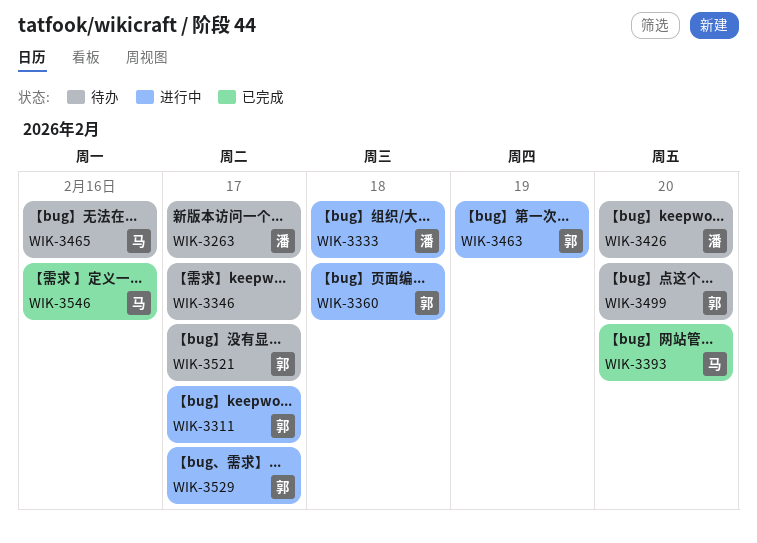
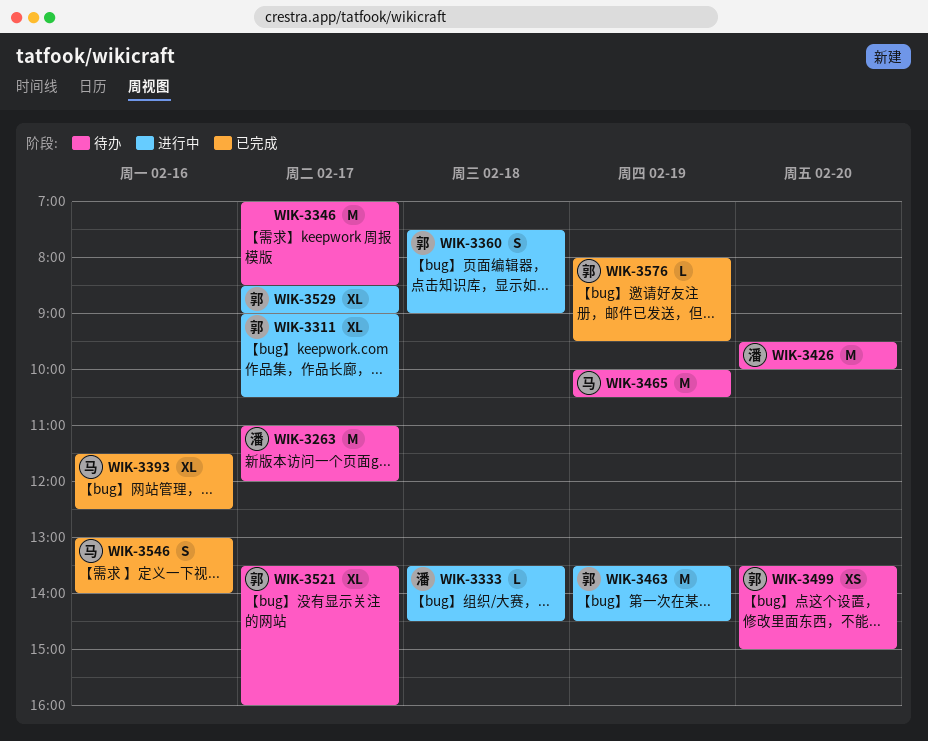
WIK-3393, day: Feb 20 -> Feb 16
WIK-3465, day: Feb 16 -> Feb 19
WIK-3576: none -> present

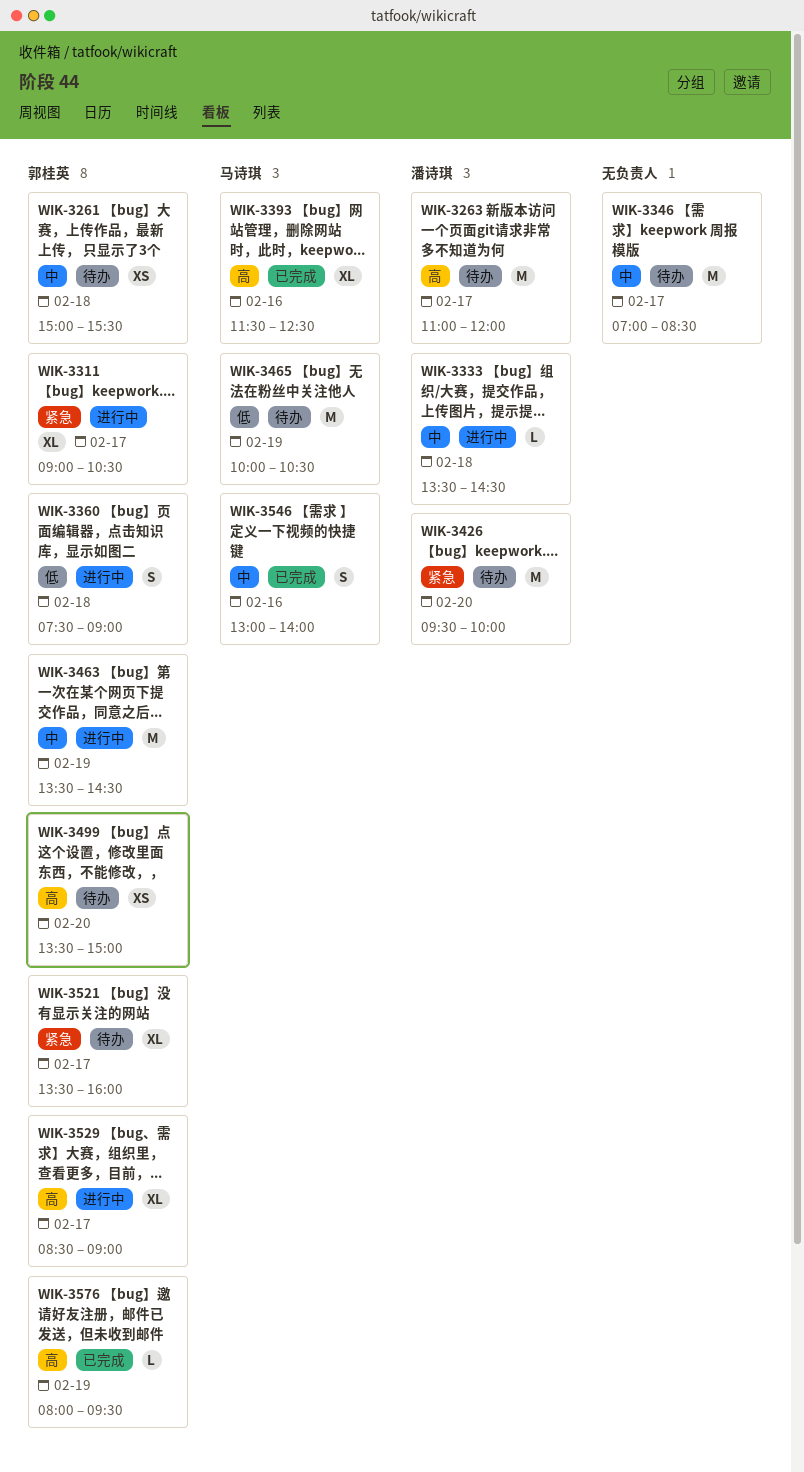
WIK-3261: none -> present

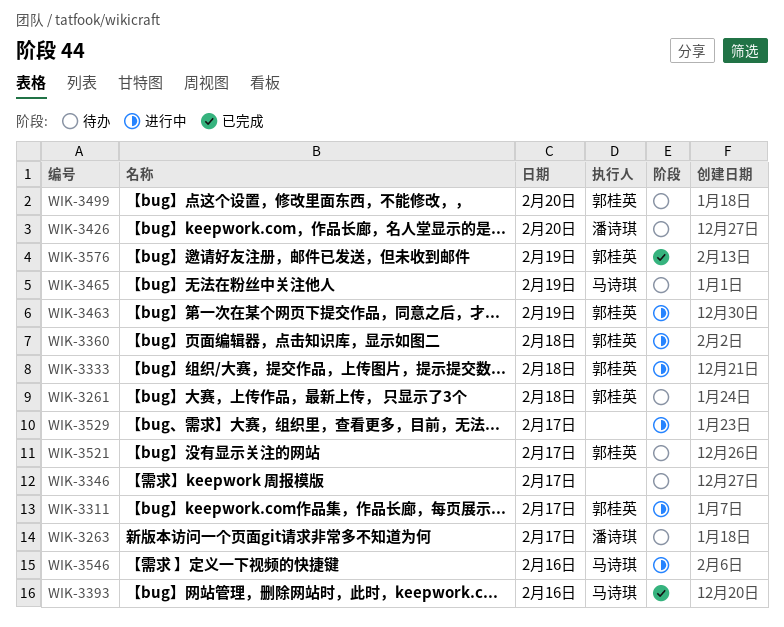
WIK-3333, owner: 潘诗琪 -> 郭桂英
WIK-3529, owner: 郭桂英 -> none
WIK-3546, status: 已完成 -> 进行中

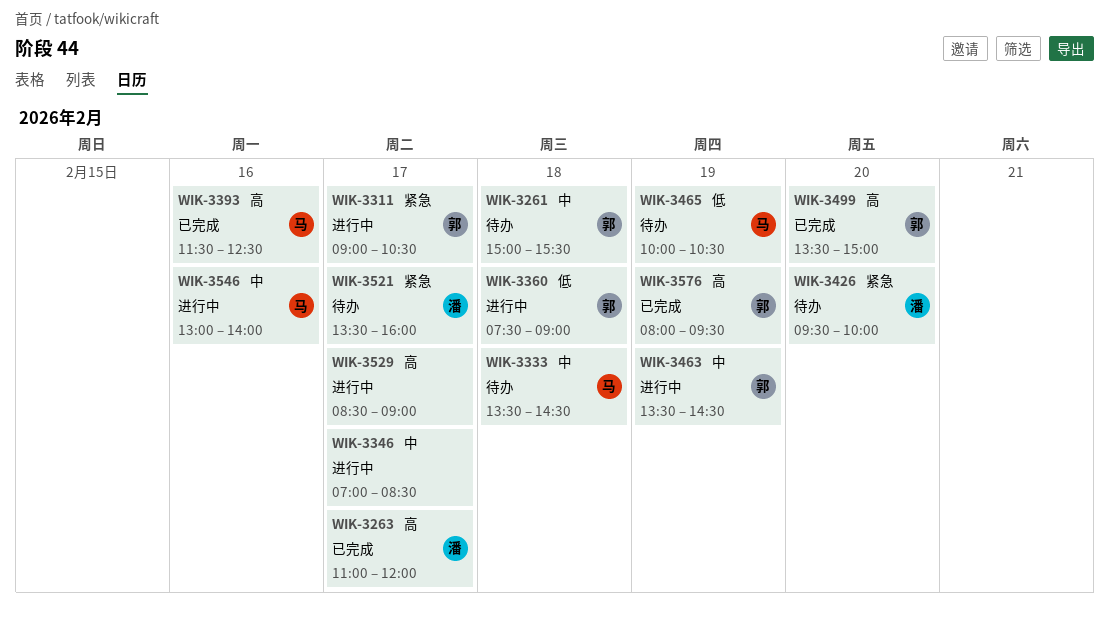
WIK-3263, status: 待办 -> 已完成
WIK-3333, status: 进行中 -> 待办
WIK-3333, owner: 郭桂英 -> 马诗琪
WIK-3346, status: 待办 -> 进行中
WIK-3499, status: 待办 -> 已完成
WIK-3521, owner: 郭桂英 -> 潘诗琪

